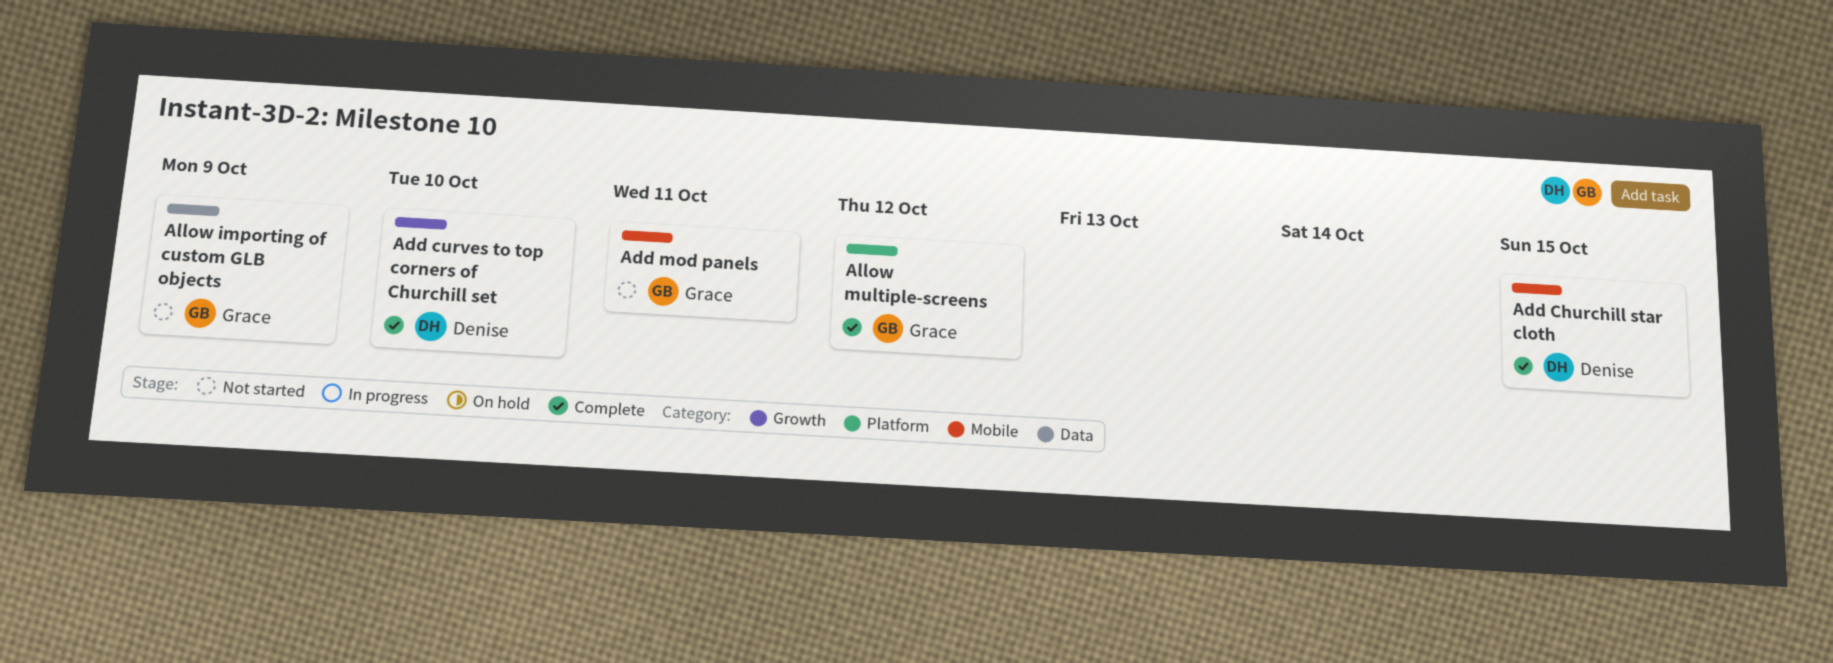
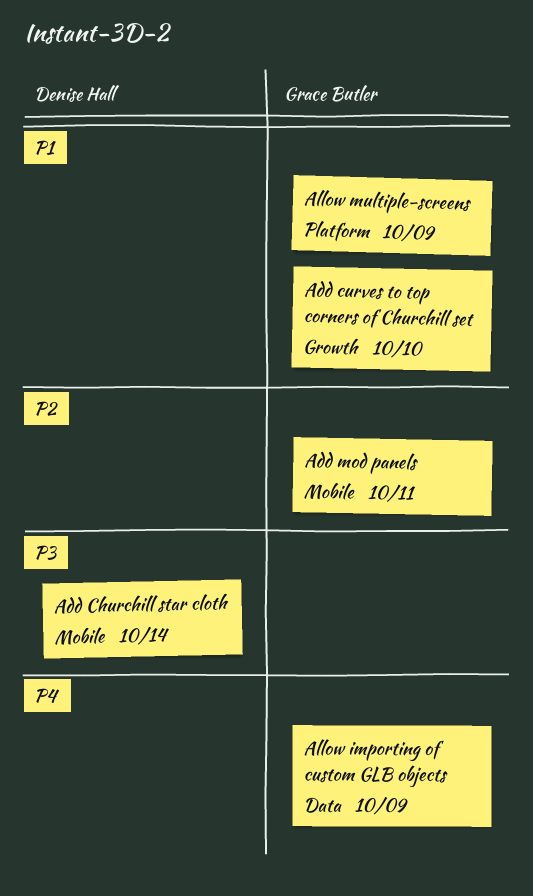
Add Churchill star cloth, due: Oct 15 -> Oct 14
Add curves to top corners of Churchill set, owner: Denise Hall -> Grace Butler
Allow multiple-screens, due: Oct 12 -> Oct 9

